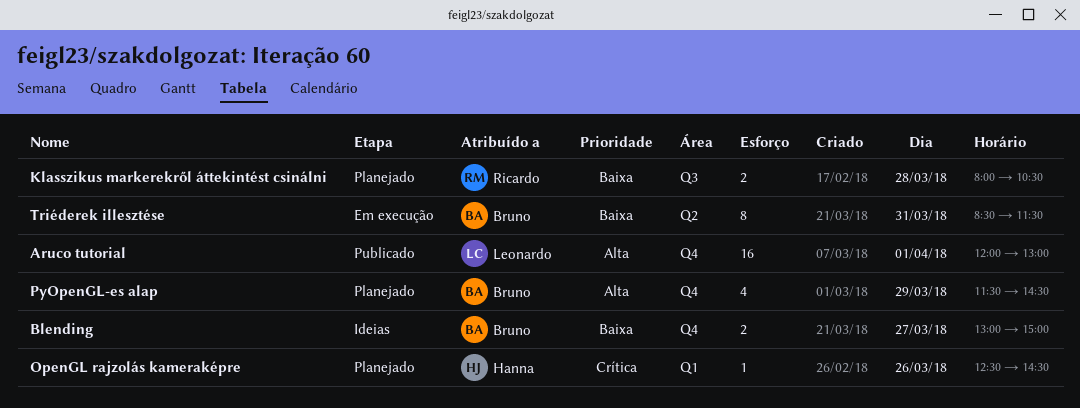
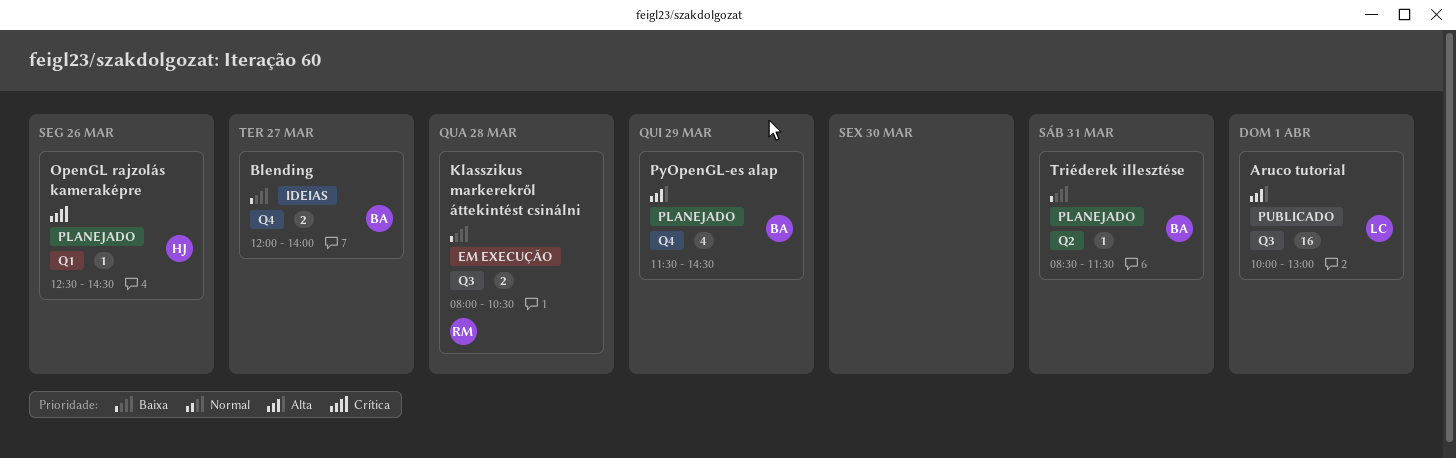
Aruco tutorial, label: Q4 -> Q3
Aruco tutorial, begins: 12:00 -> 10:00
Blending, begins: 13:00 -> 12:00
Blending, ends: 15:00 -> 14:00
Klasszikus markerekről áttekintést csinálni, status: Planejado -> Em execução
Triéderek illesztése, status: Em execução -> Planejado
Triéderek illesztése, estimate: 8 -> 1

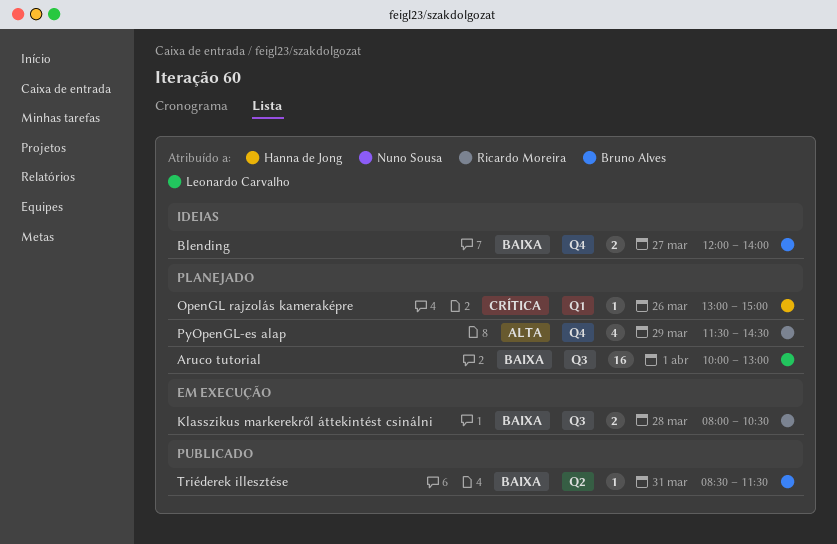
Aruco tutorial, status: Publicado -> Planejado
Aruco tutorial, priority: Alta -> Baixa
OpenGL rajzolás kameraképre, begins: 12:30 -> 13:00
OpenGL rajzolás kameraképre, ends: 14:30 -> 15:00
PyOpenGL-es alap, owner: Bruno Alves -> Ricardo Moreira
Triéderek illesztése, status: Planejado -> Publicado

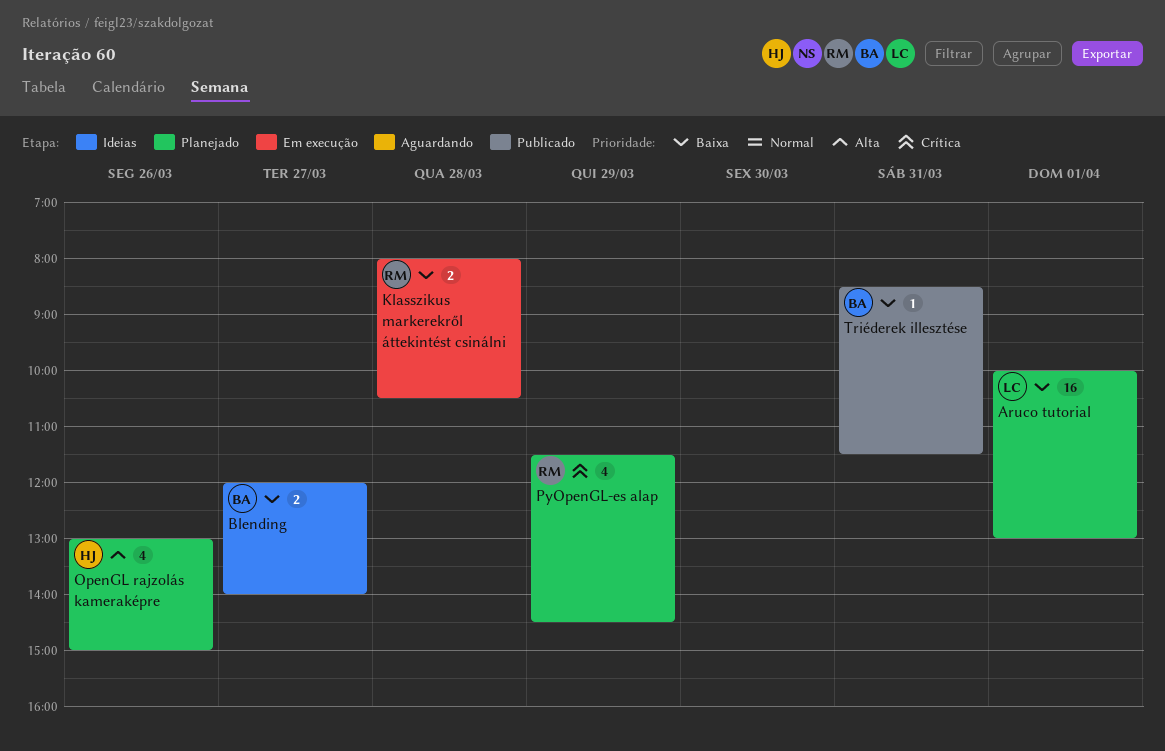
OpenGL rajzolás kameraképre, priority: Crítica -> Alta
OpenGL rajzolás kameraképre, estimate: 1 -> 4
PyOpenGL-es alap, priority: Alta -> Crítica

